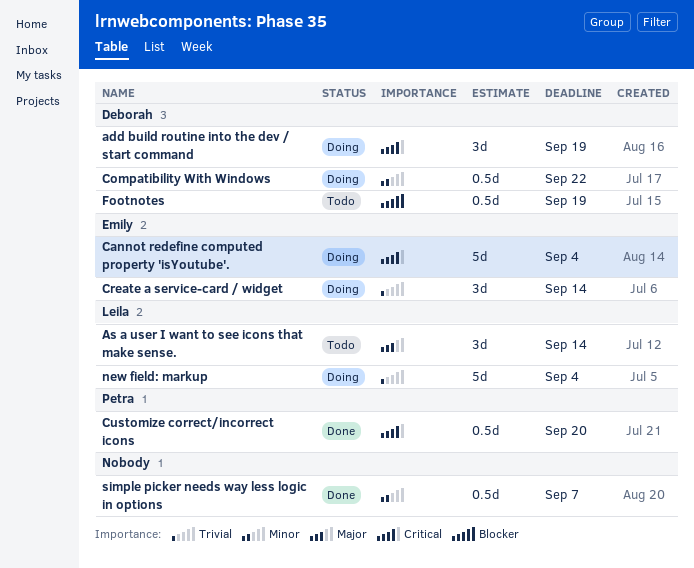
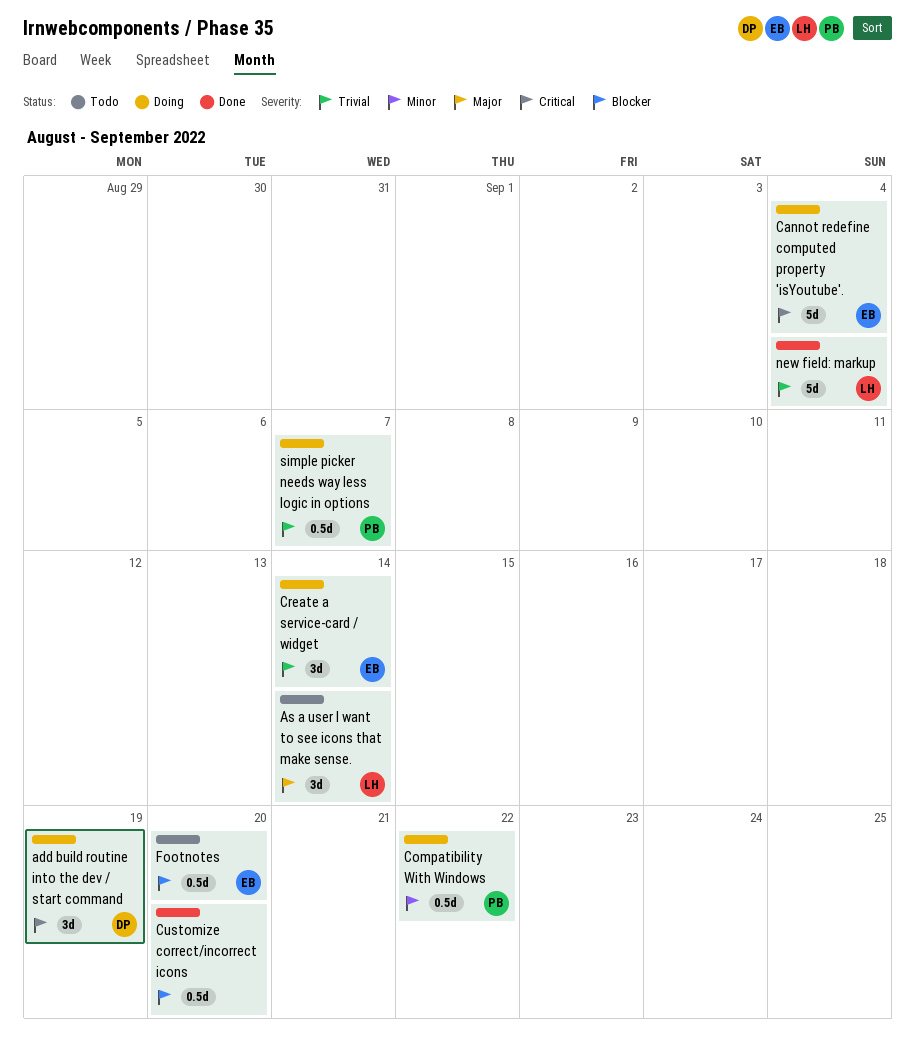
Compatibility With Windows, owner: Deborah -> Petra
Customize correct/incorrect icons, owner: Petra -> none
Customize correct/incorrect icons, priority: Critical -> Blocker
Footnotes, owner: Deborah -> Emily
Footnotes, due: Sep 19 -> Sep 20
new field: markup, status: Doing -> Done
simple picker needs way less logic in options, status: Done -> Doing
simple picker needs way less logic in options, owner: none -> Petra
simple picker needs way less logic in options, priority: Minor -> Trivial

